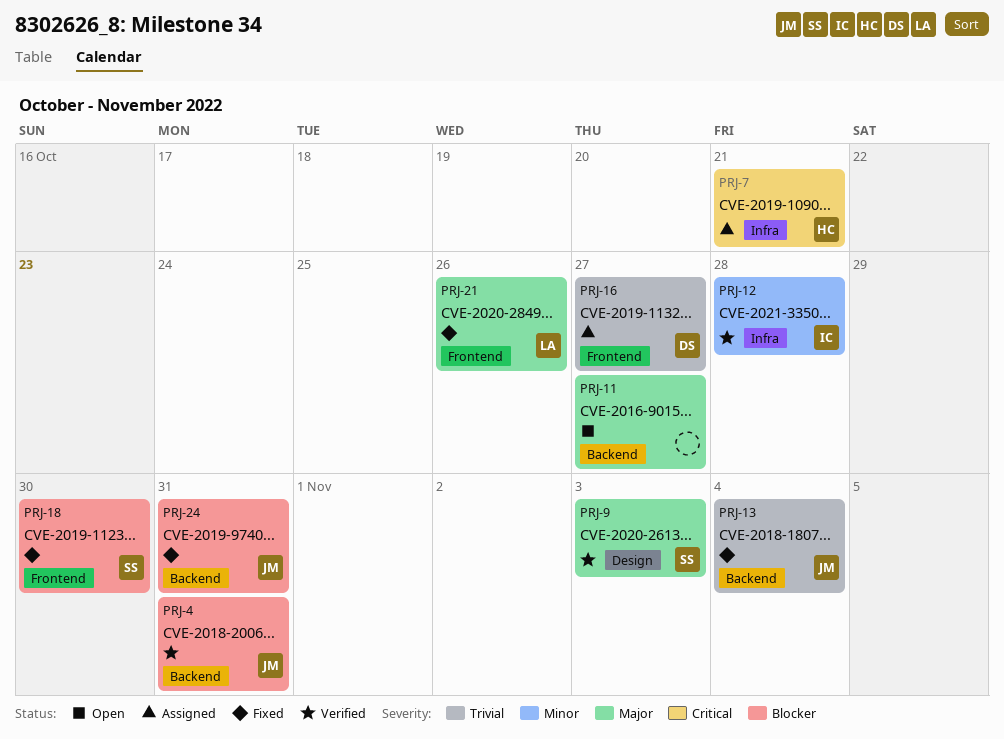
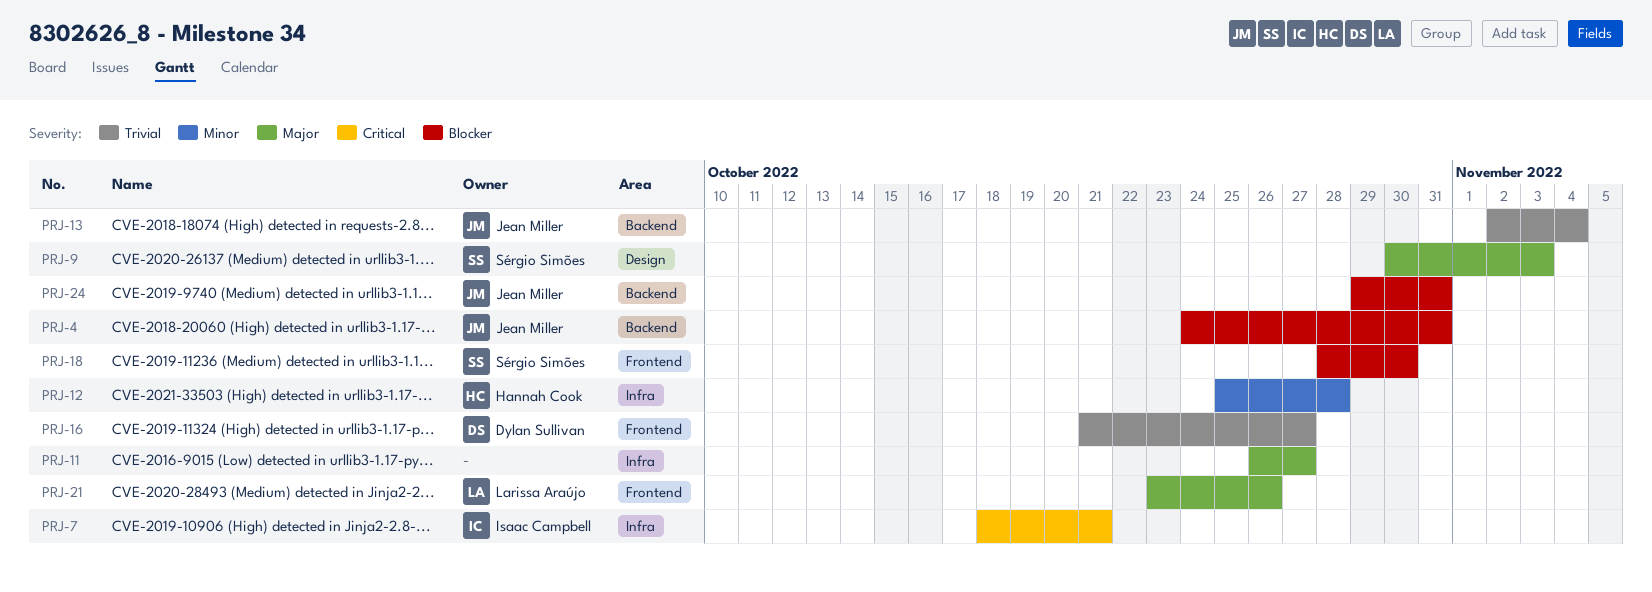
PRJ-7, owner: Hannah Cook -> Isaac Campbell
PRJ-11, label: Backend -> Infra
PRJ-12, owner: Isaac Campbell -> Hannah Cook

